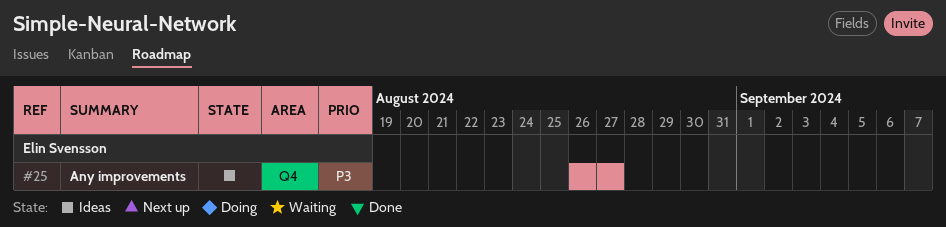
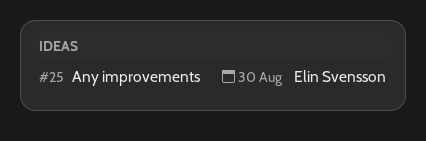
#25, due: Aug 27 -> Aug 30

